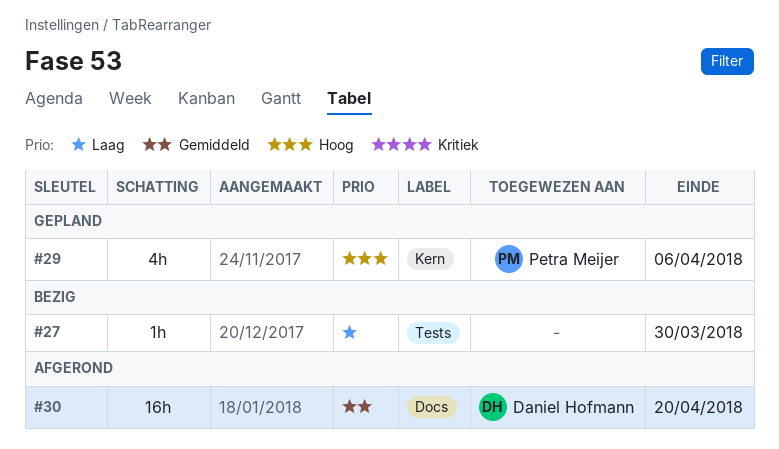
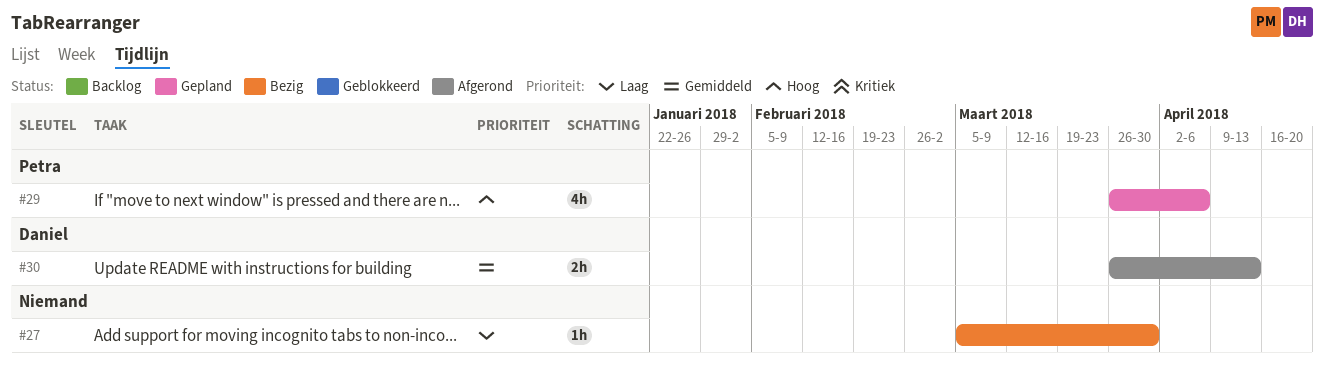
#30, estimate: 16h -> 2h
#30, due: Apr 20 -> Apr 13

